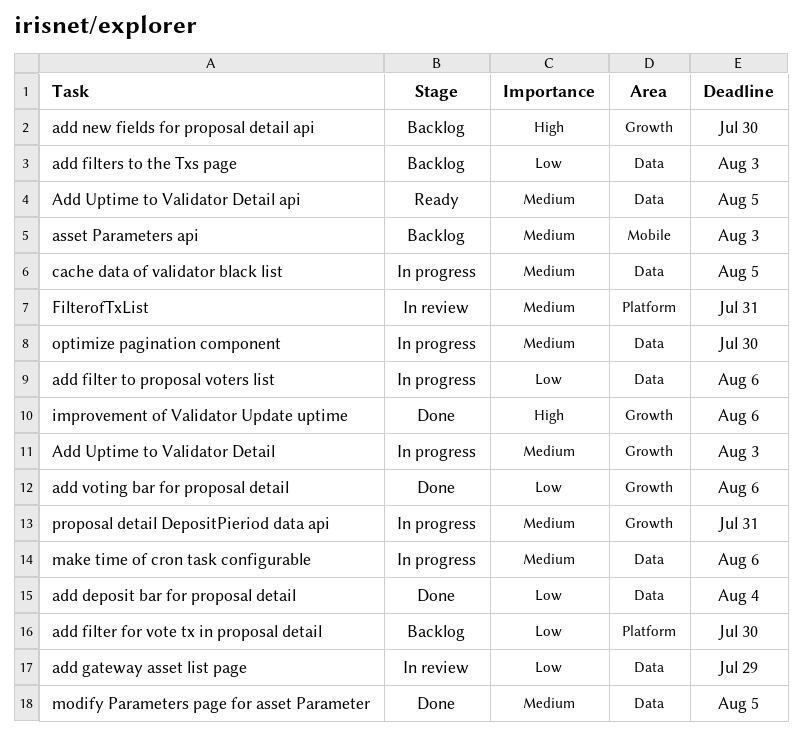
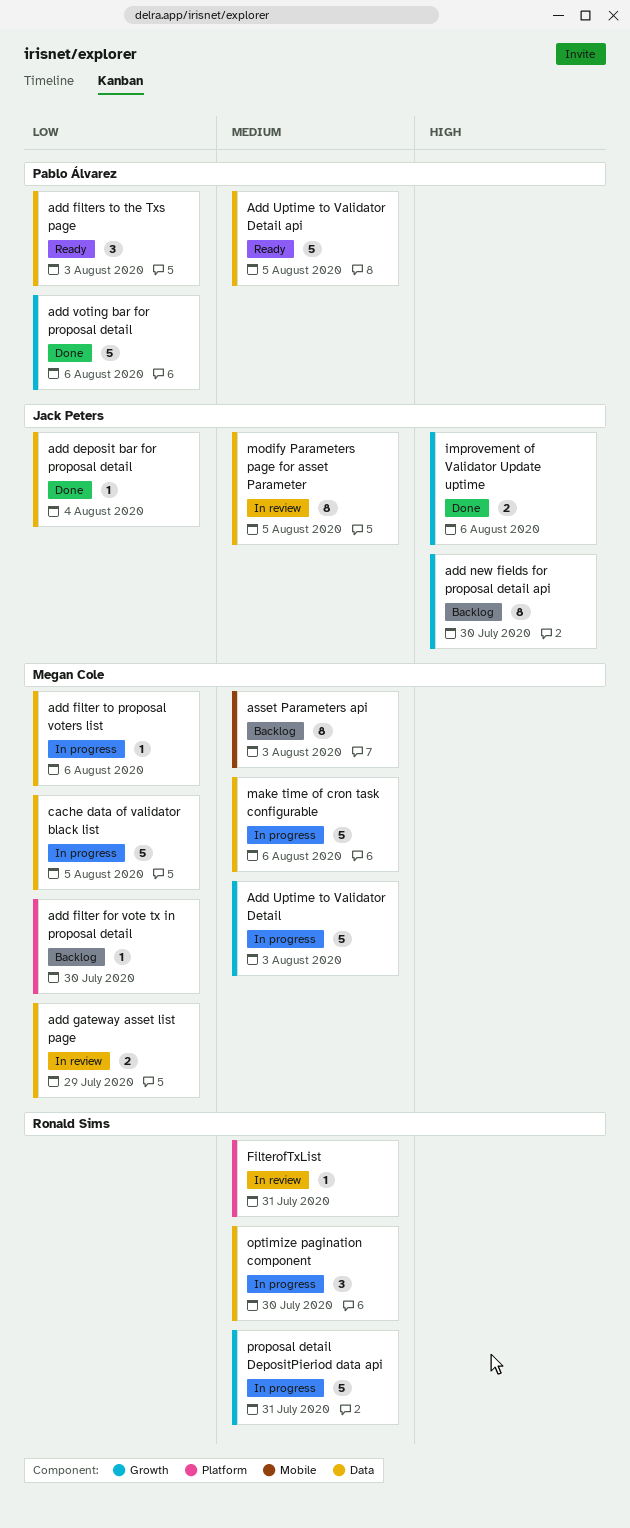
add filters to the Txs page, status: Backlog -> Ready
cache data of validator black list, priority: Medium -> Low
modify Parameters page for asset Parameter, status: Done -> In review

